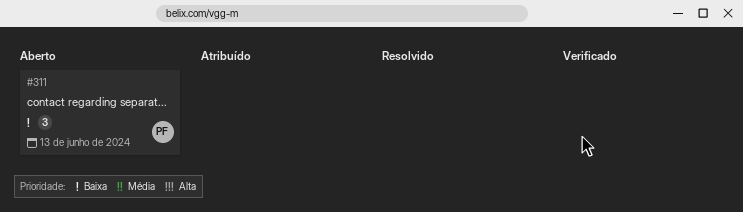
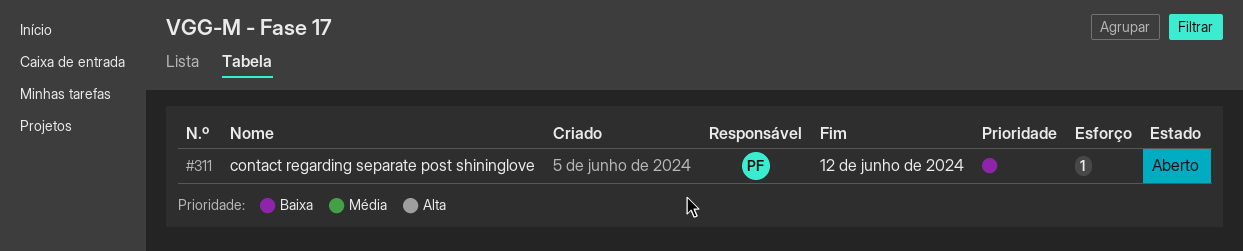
#311, estimate: 3 -> 1
#311, due: Jun 13 -> Jun 12

